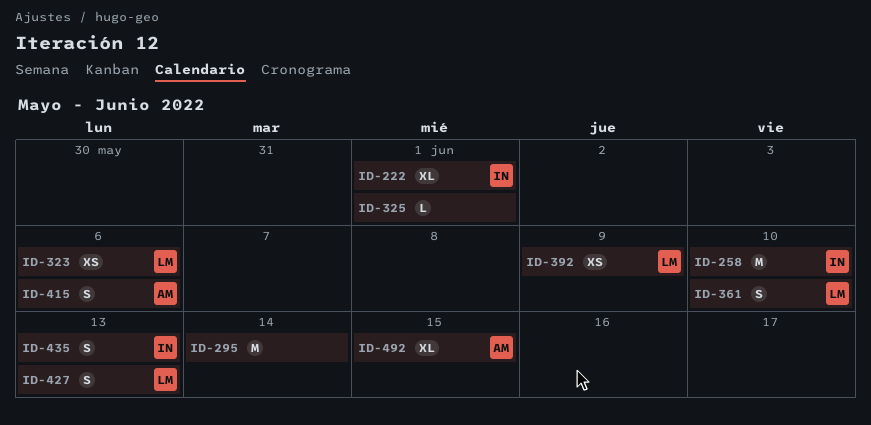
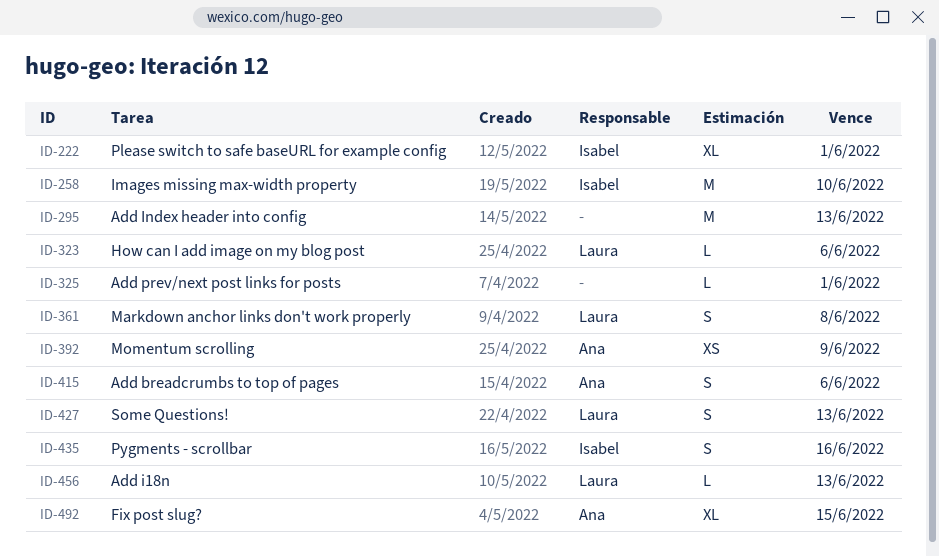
ID-295, due: Jun 14 -> Jun 13
ID-323, estimate: XS -> L
ID-361, due: Jun 10 -> Jun 8
ID-392, owner: Laura -> Ana
ID-435, due: Jun 13 -> Jun 16
ID-456: none -> present

